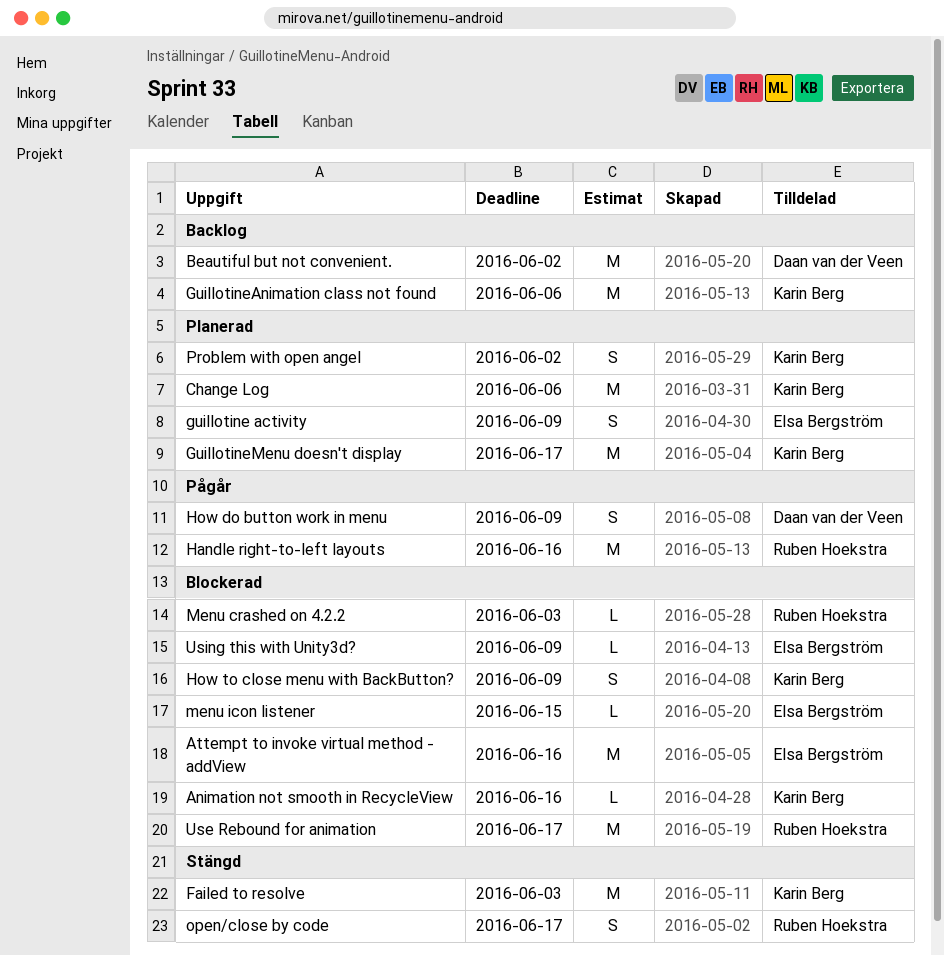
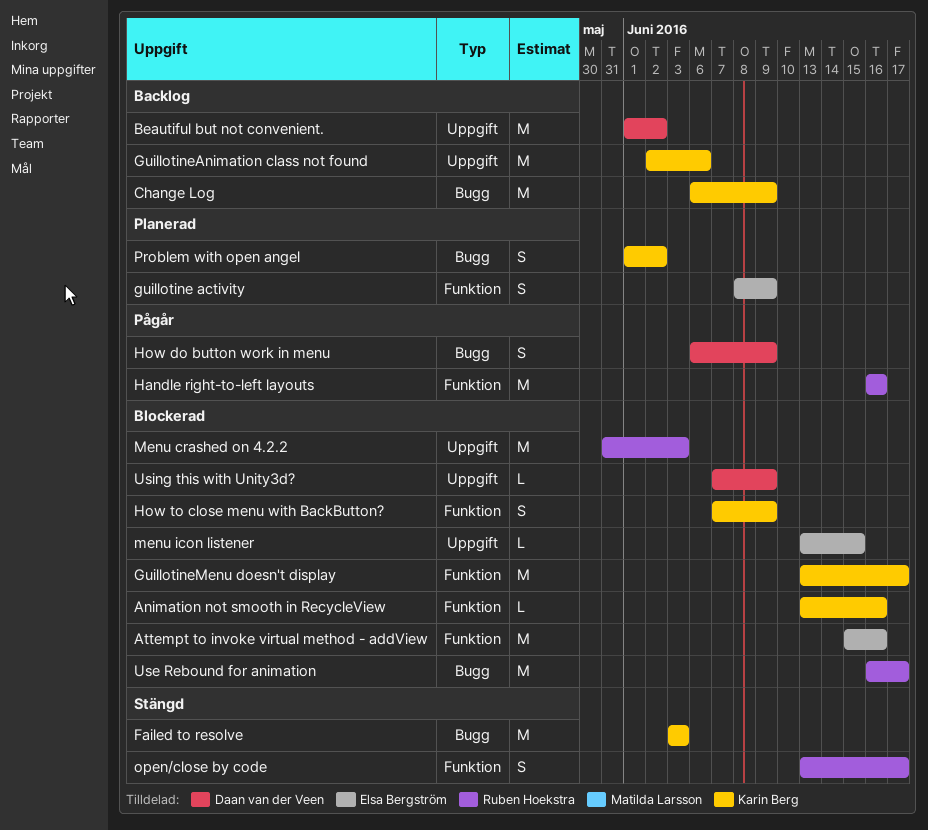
Change Log, status: Planerad -> Backlog
Change Log, due: Jun 6 -> Jun 9
GuillotineMenu doesn't display, status: Planerad -> Blockerad
Menu crashed on 4.2.2, estimate: L -> M
Using this with Unity3d?, owner: Elsa Bergström -> Daan van der Veen

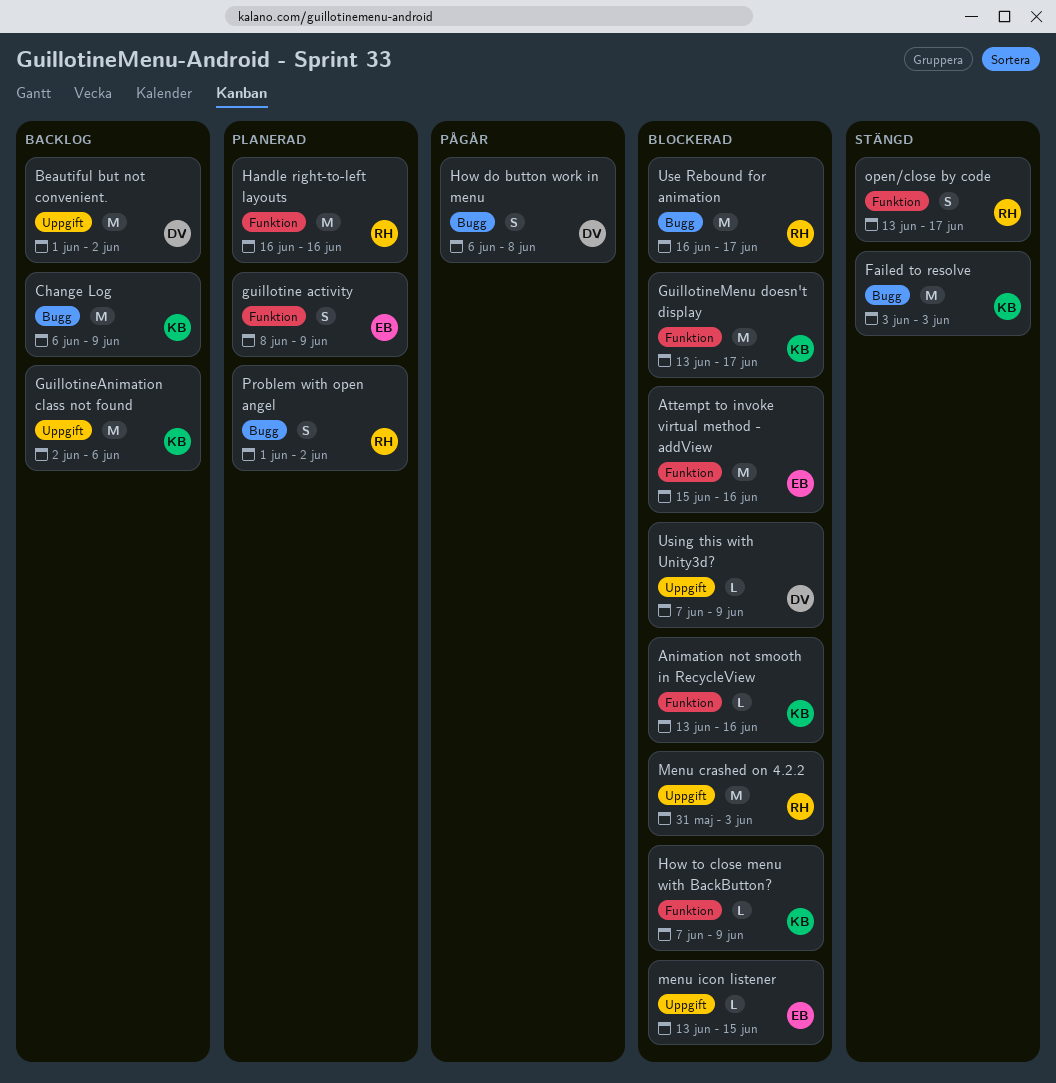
Handle right-to-left layouts, status: Pågår -> Planerad
How do button work in menu, due: Jun 9 -> Jun 8
How to close menu with BackButton?, estimate: S -> L
Problem with open angel, owner: Karin Berg -> Ruben Hoekstra

